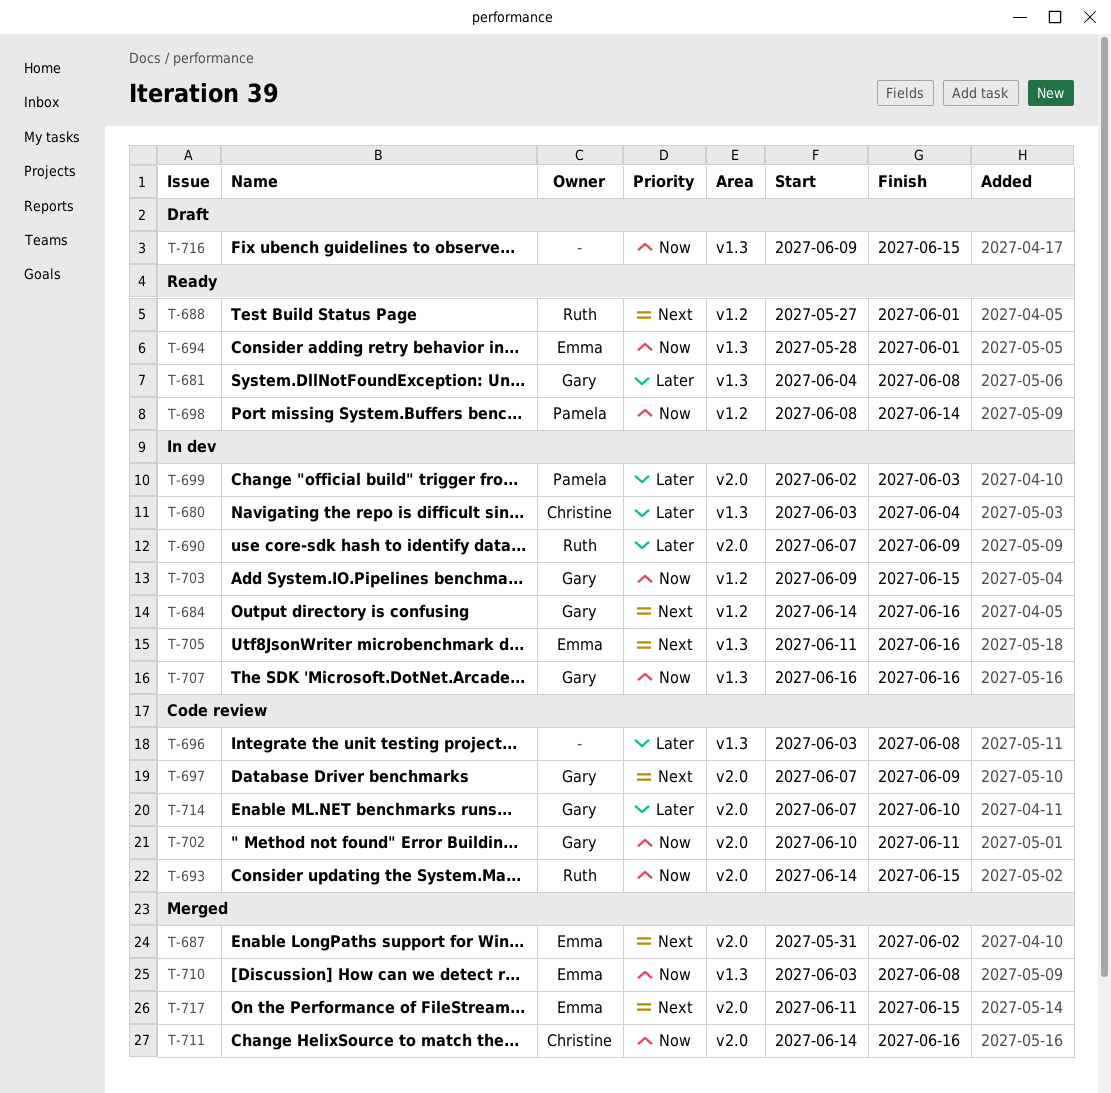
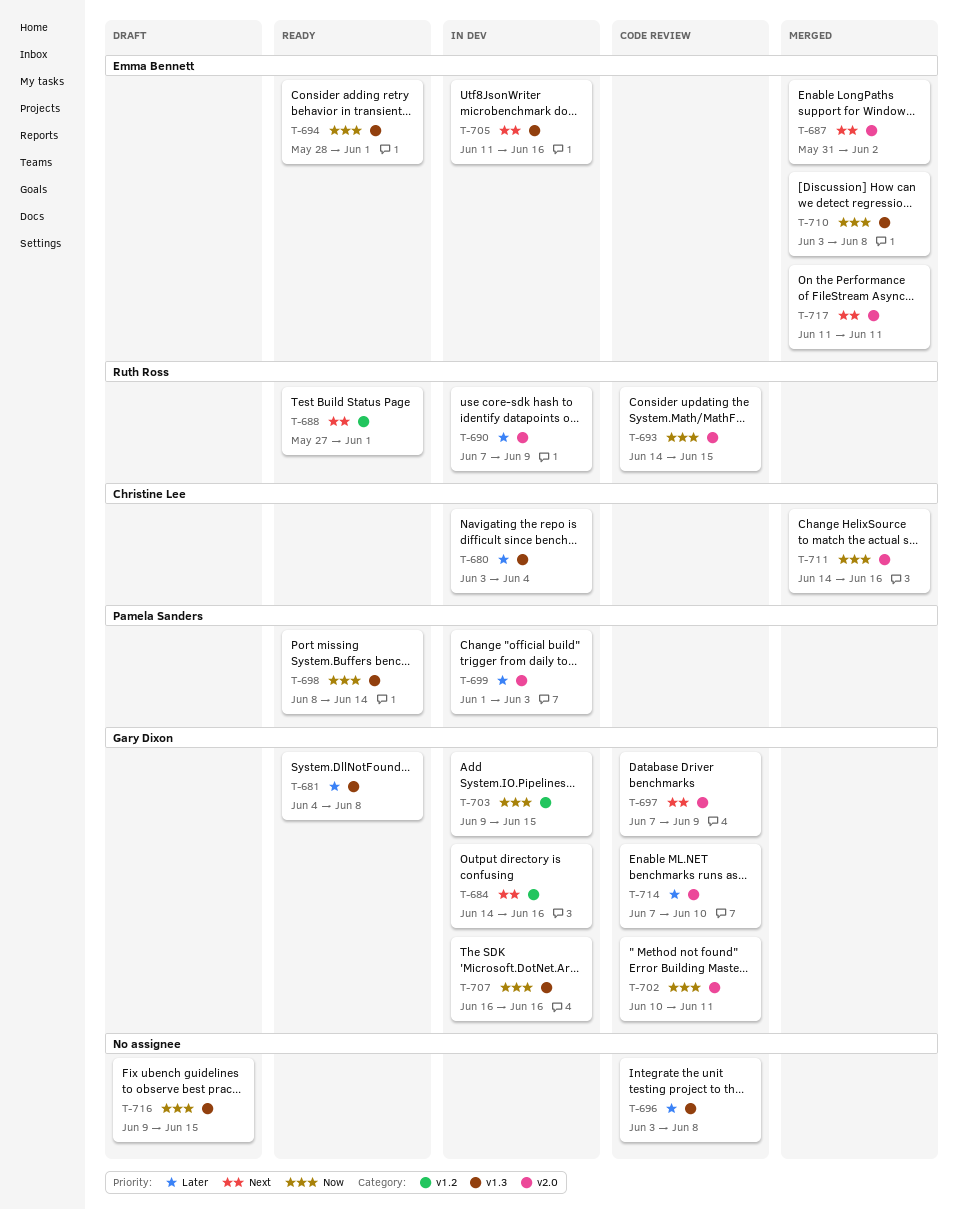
T-698, label: v1.2 -> v1.3
T-699, start: Jun 2 -> Jun 1
T-717, due: Jun 15 -> Jun 11

